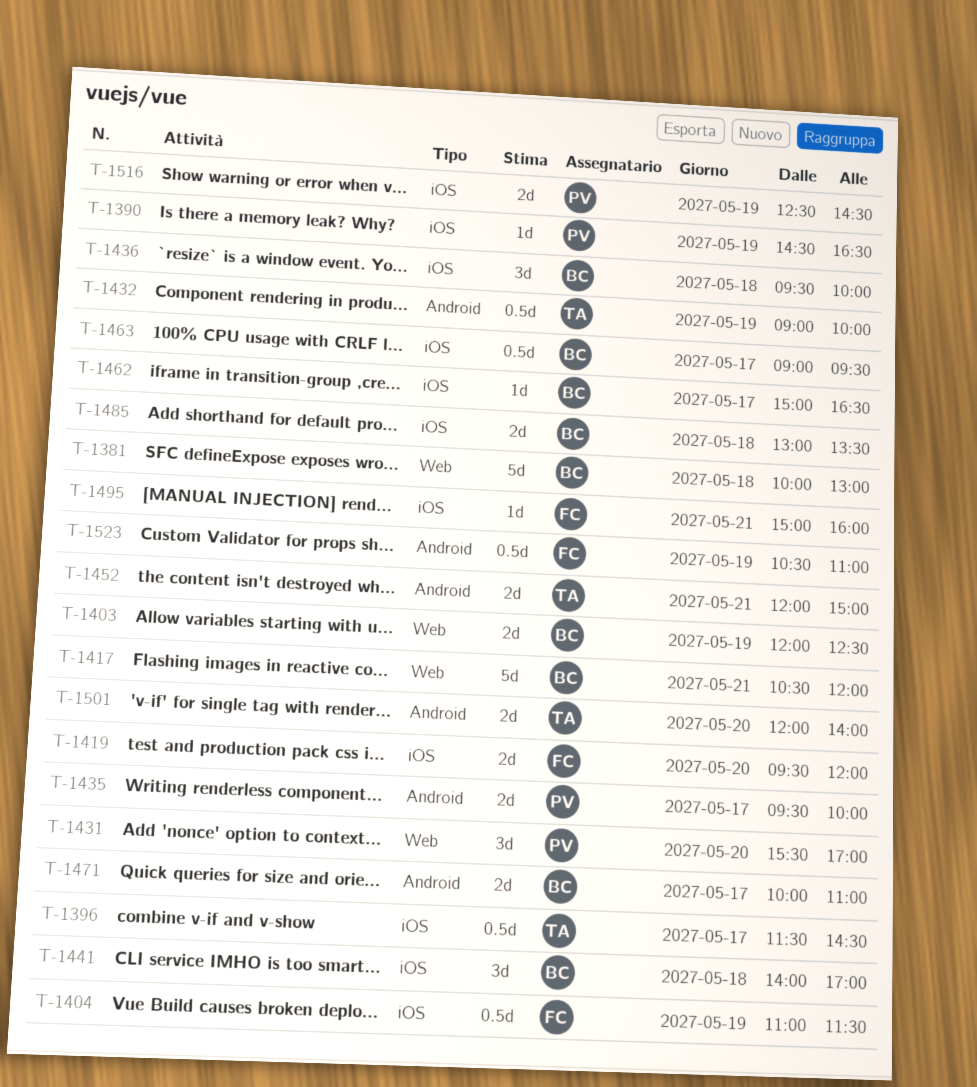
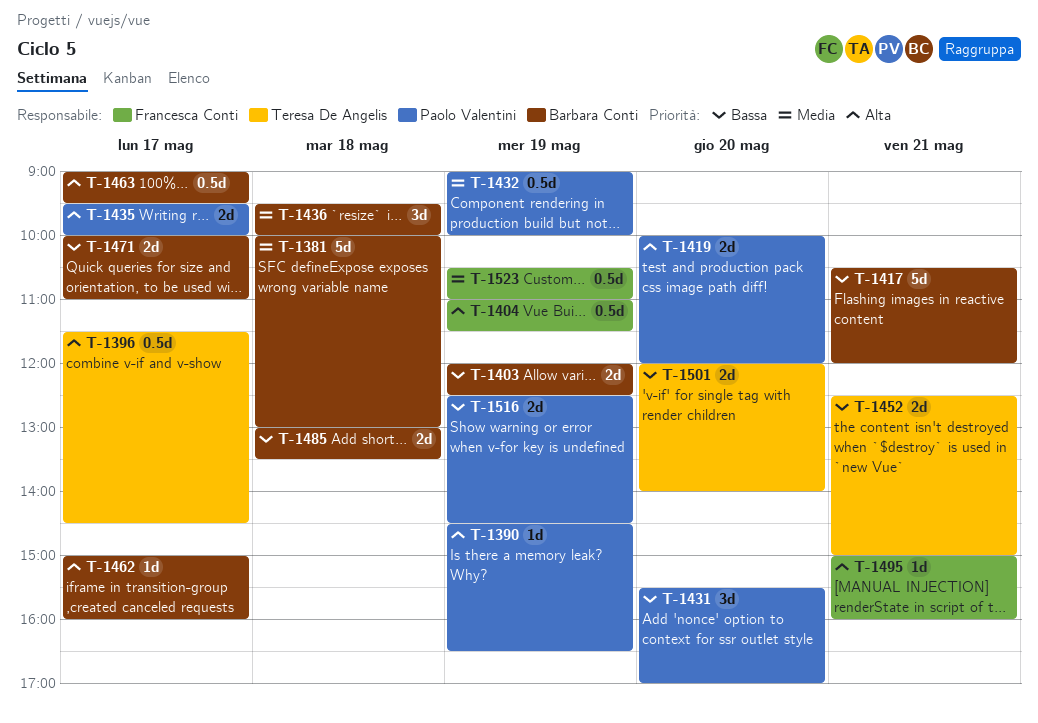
T-1419, owner: Francesca Conti -> Paolo Valentini
T-1419, begins: 09:30 -> 10:00
T-1432, owner: Teresa De Angelis -> Paolo Valentini
T-1441: present -> none
T-1452, begins: 12:00 -> 12:30
T-1462, ends: 16:30 -> 16:00

